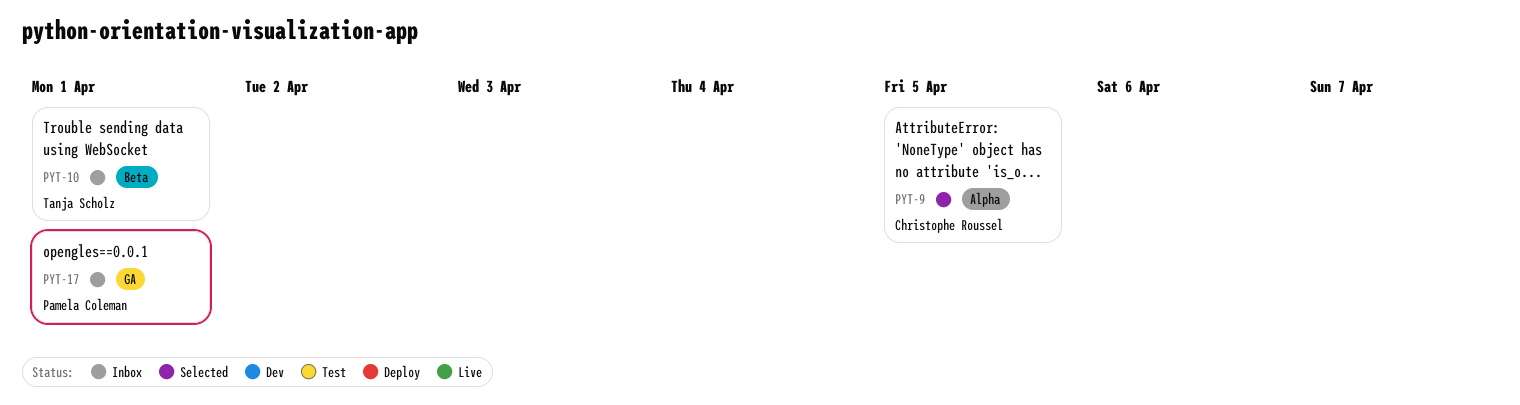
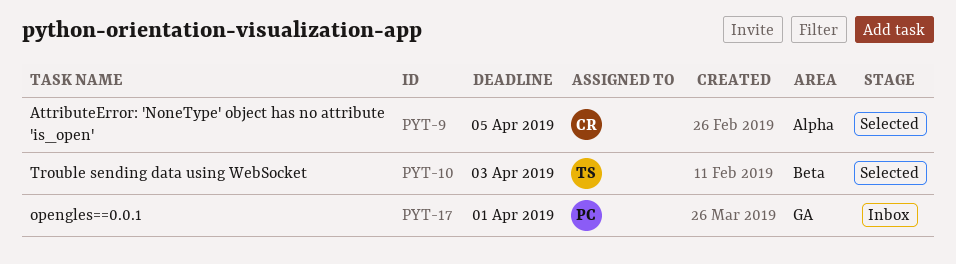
PYT-10, status: Inbox -> Selected
PYT-10, due: Apr 1 -> Apr 3

